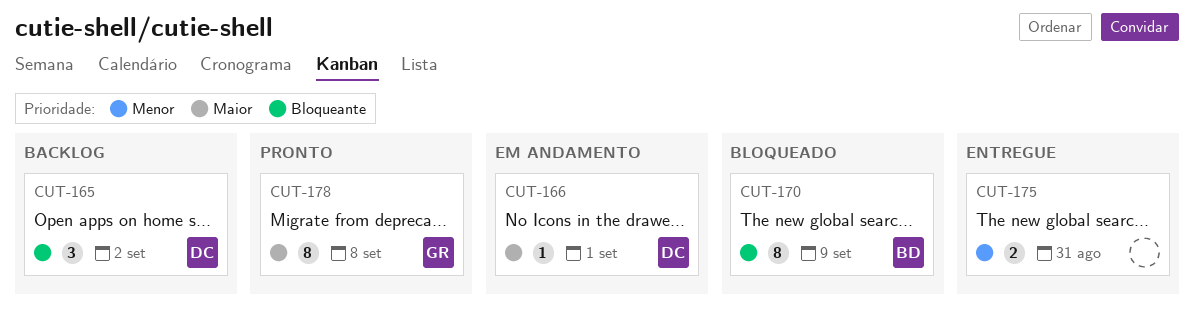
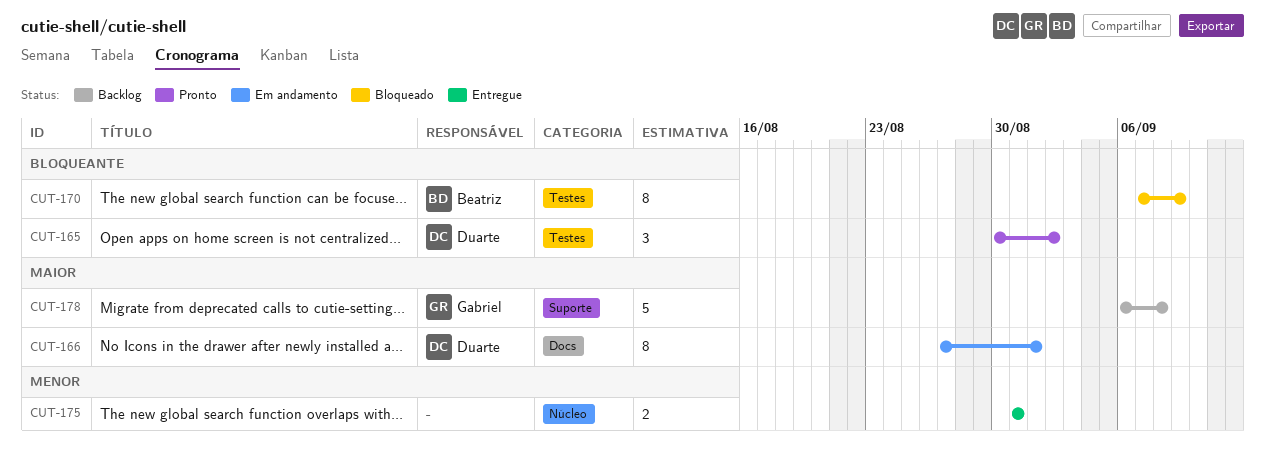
CUT-165, status: Backlog -> Pronto
CUT-166, estimate: 1 -> 8
CUT-178, status: Pronto -> Backlog
CUT-178, estimate: 8 -> 5

